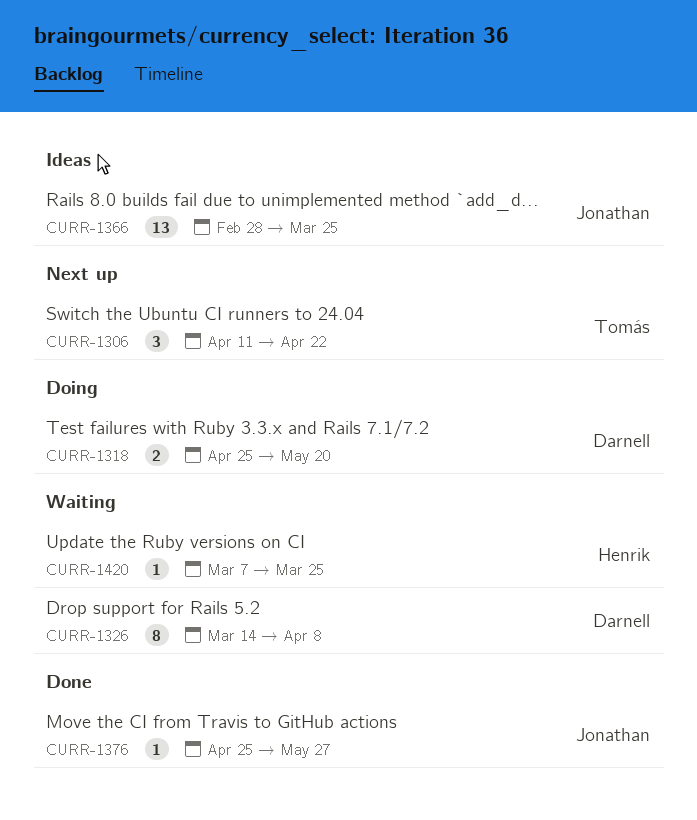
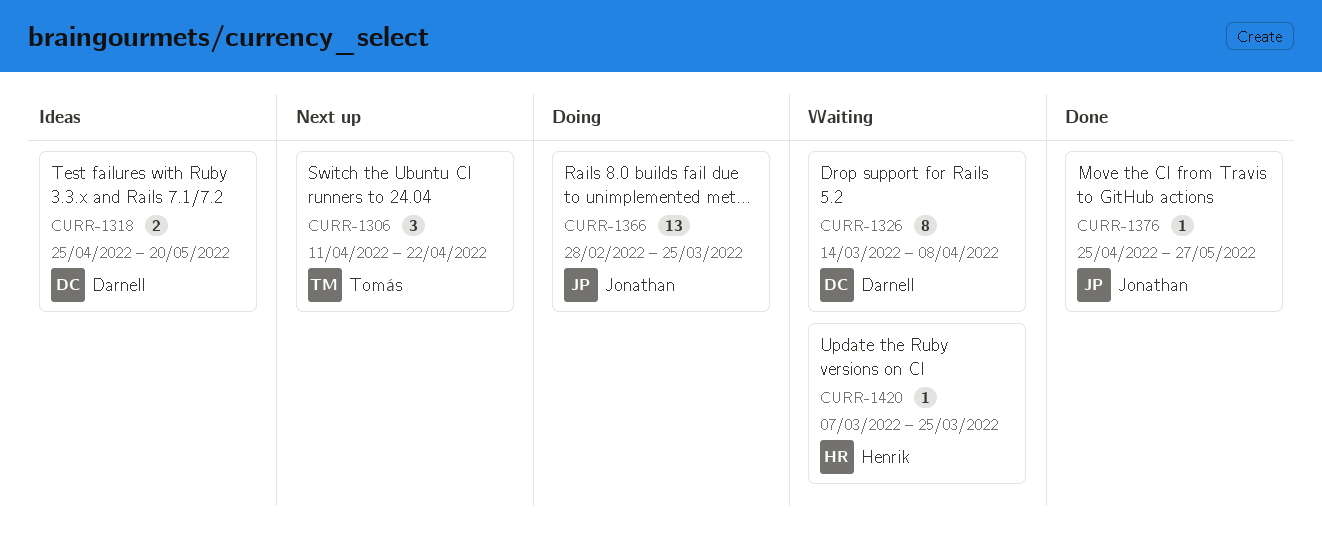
CURR-1318, status: Doing -> Ideas
CURR-1366, status: Ideas -> Doing

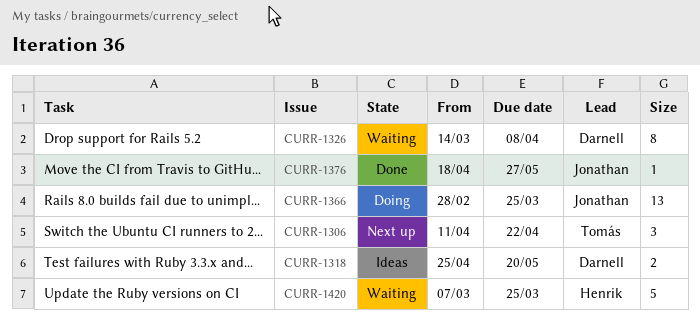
CURR-1376, start: Apr 25 -> Apr 18
CURR-1420, estimate: 1 -> 5

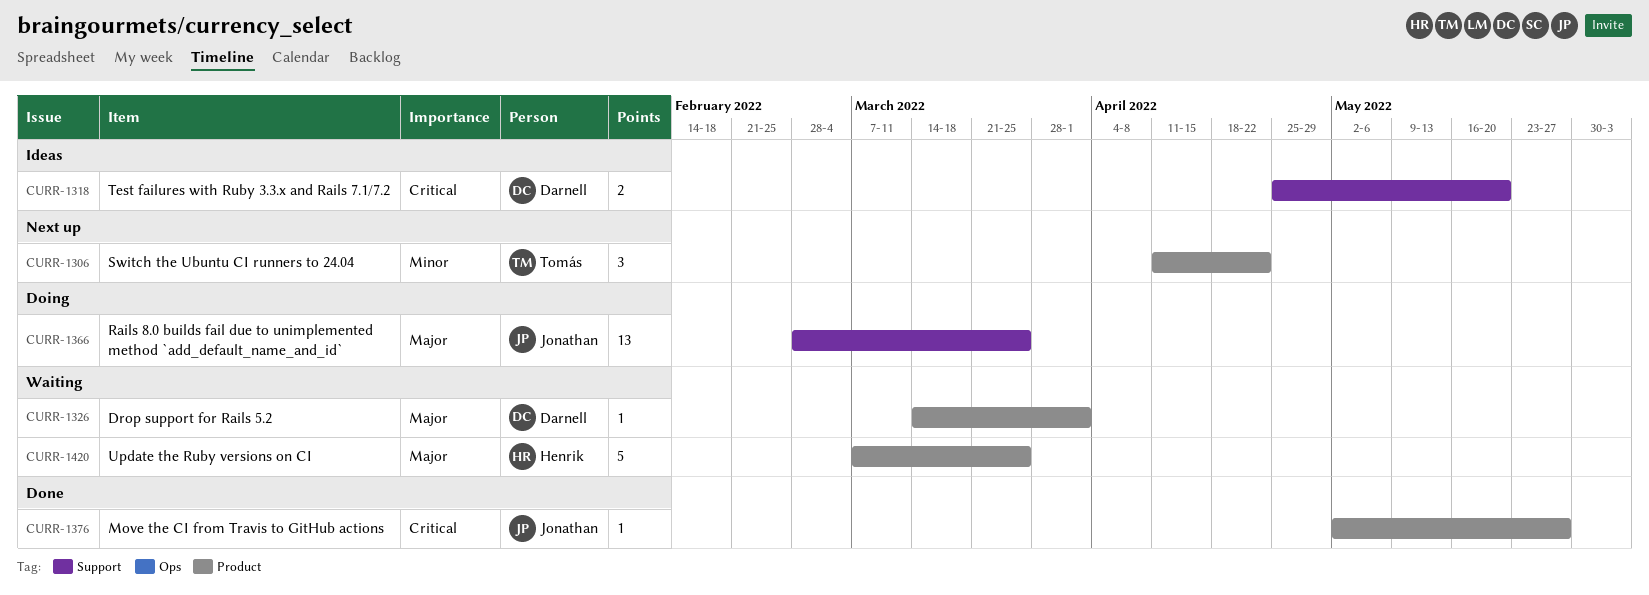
CURR-1326, estimate: 8 -> 1
CURR-1326, due: Apr 8 -> Apr 1
CURR-1376, start: Apr 18 -> May 2

